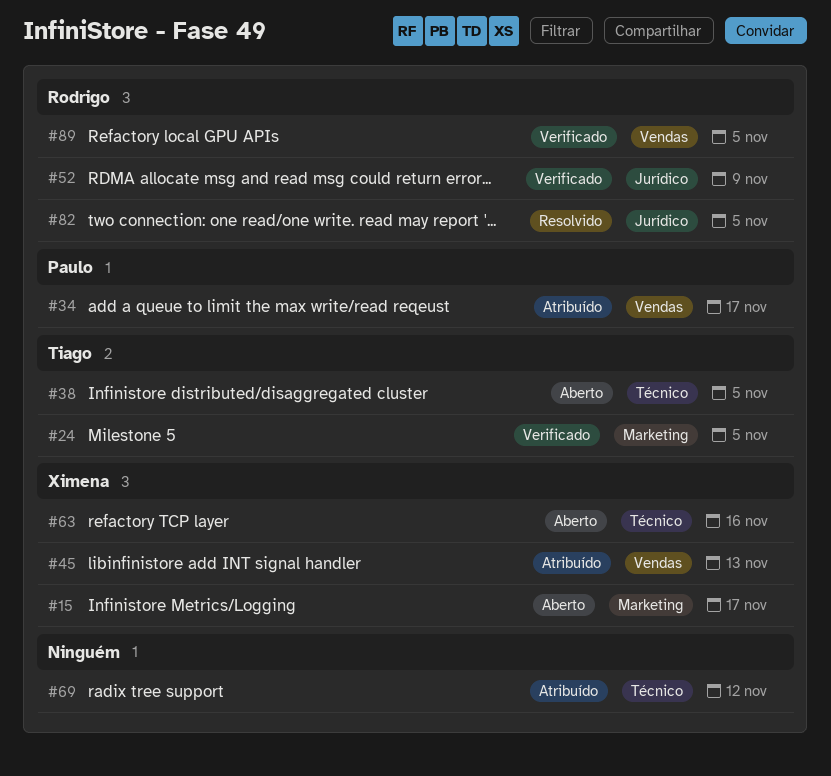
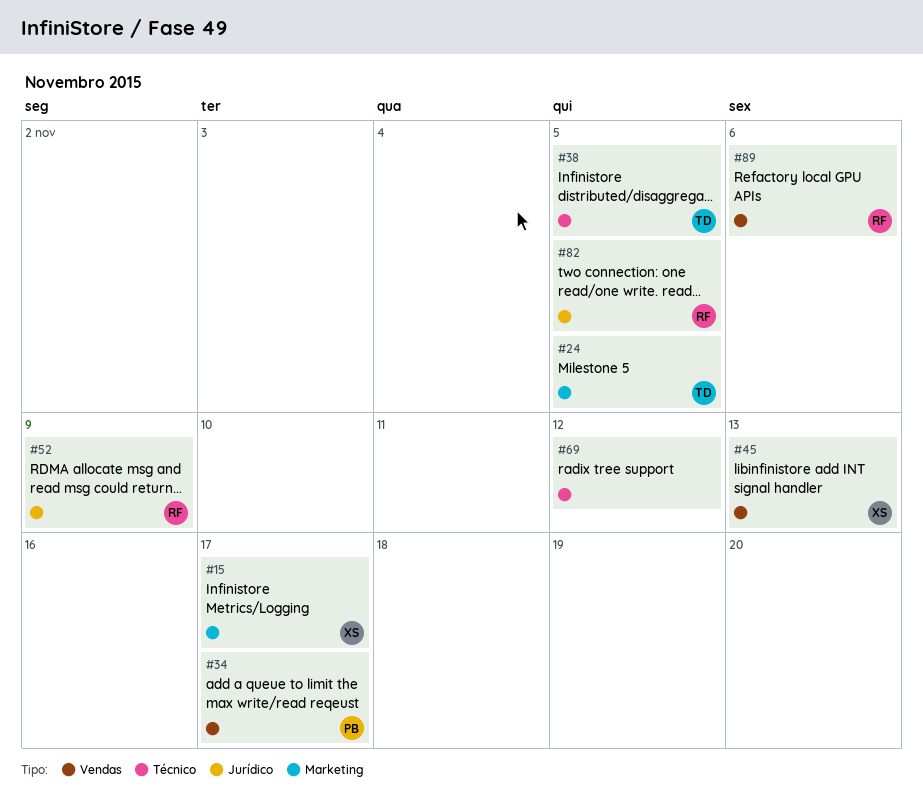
#63: present -> none
#89, due: Nov 5 -> Nov 6

